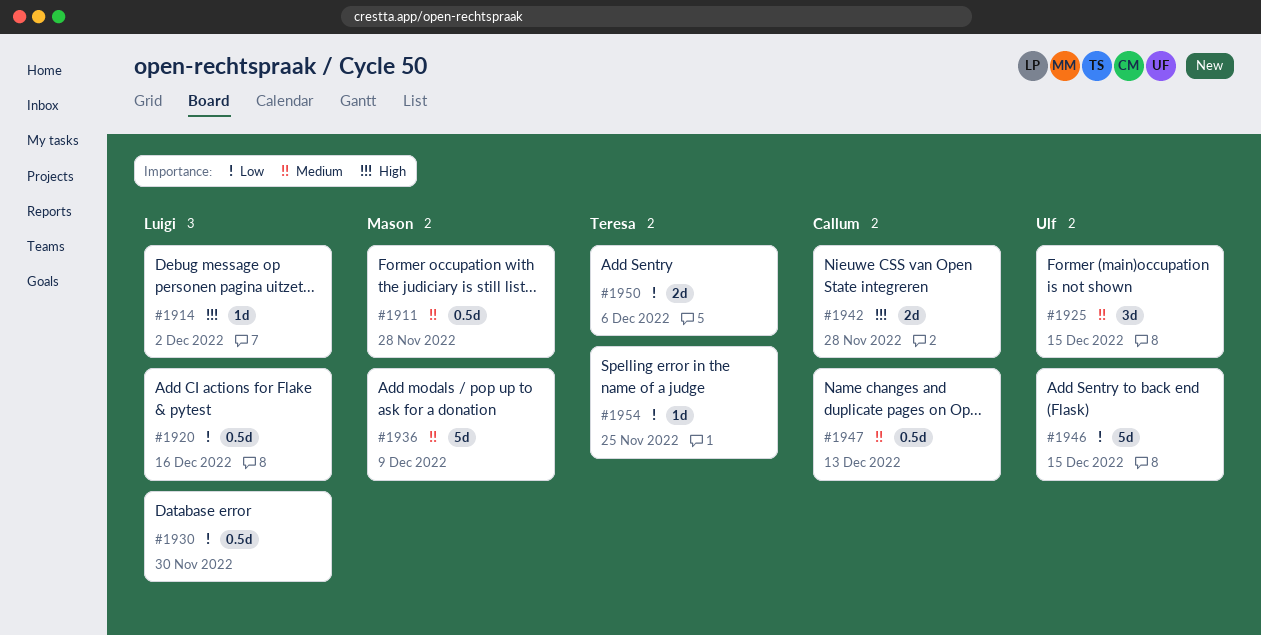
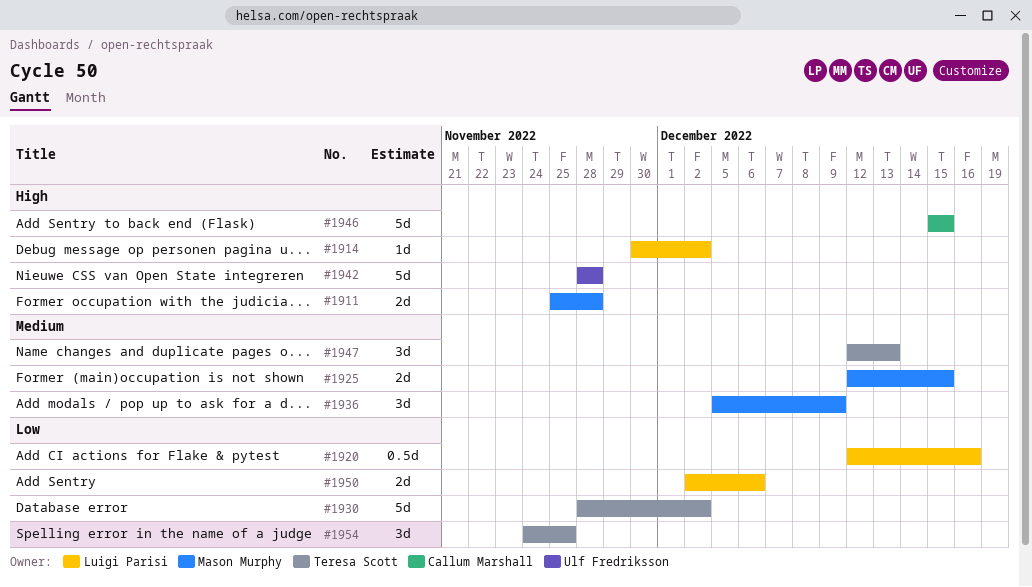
#1911, priority: Medium -> High
#1911, estimate: 0.5d -> 2d
#1925, owner: Ulf Fredriksson -> Mason Murphy
#1925, estimate: 3d -> 2d
#1930, owner: Luigi Parisi -> Teresa Scott
#1930, estimate: 0.5d -> 5d
#1930, due: Nov 30 -> Dec 2
#1936, estimate: 5d -> 3d
#1942, owner: Callum Marshall -> Ulf Fredriksson
#1942, estimate: 2d -> 5d
#1946, owner: Ulf Fredriksson -> Callum Marshall
#1946, priority: Low -> High
#1947, owner: Callum Marshall -> Teresa Scott
#1947, estimate: 0.5d -> 3d
#1950, owner: Teresa Scott -> Luigi Parisi
#1954, estimate: 1d -> 3d

